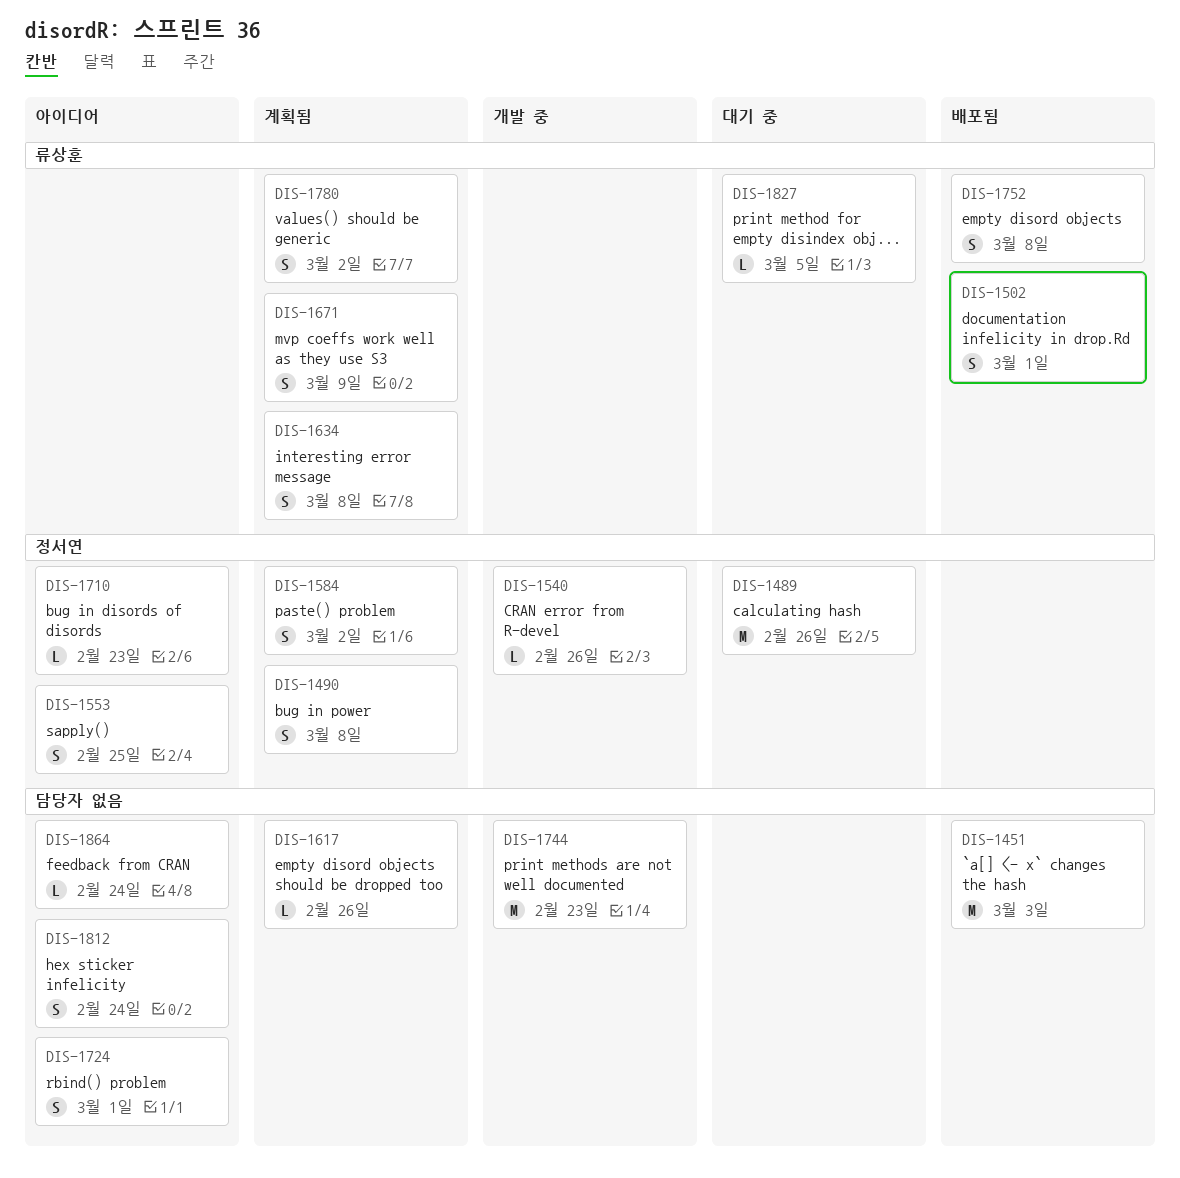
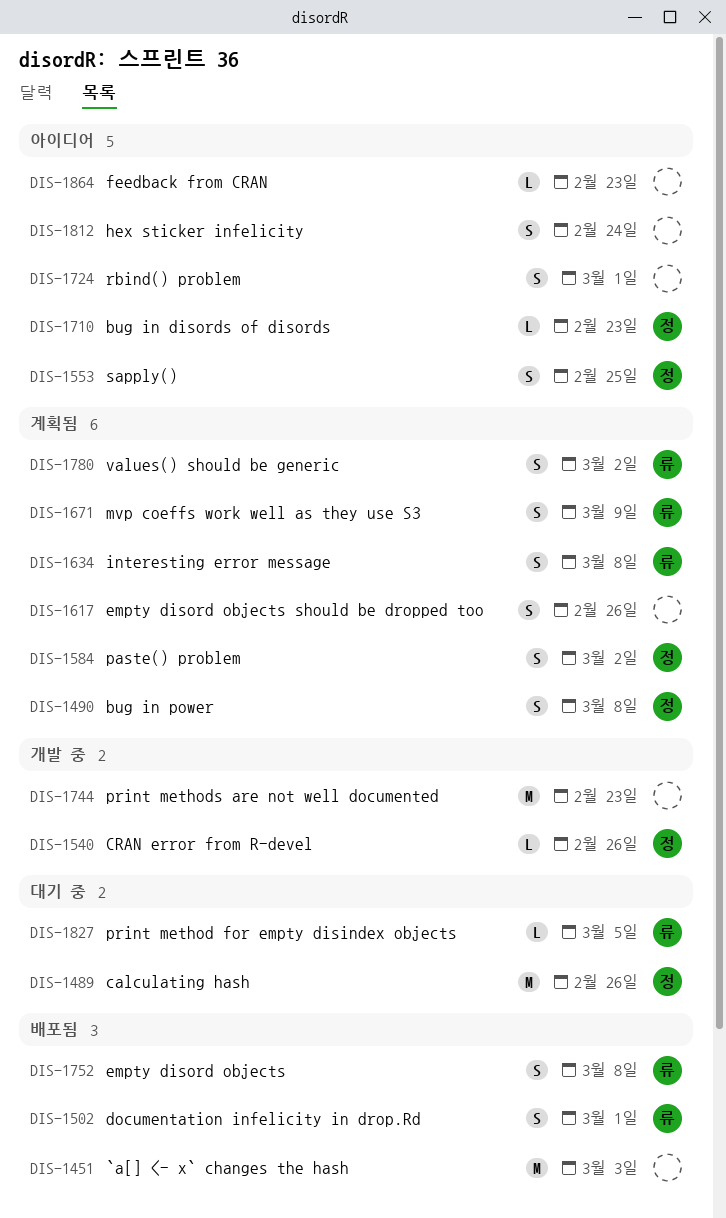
DIS-1617, estimate: L -> S
DIS-1864, due: Feb 24 -> Feb 23

